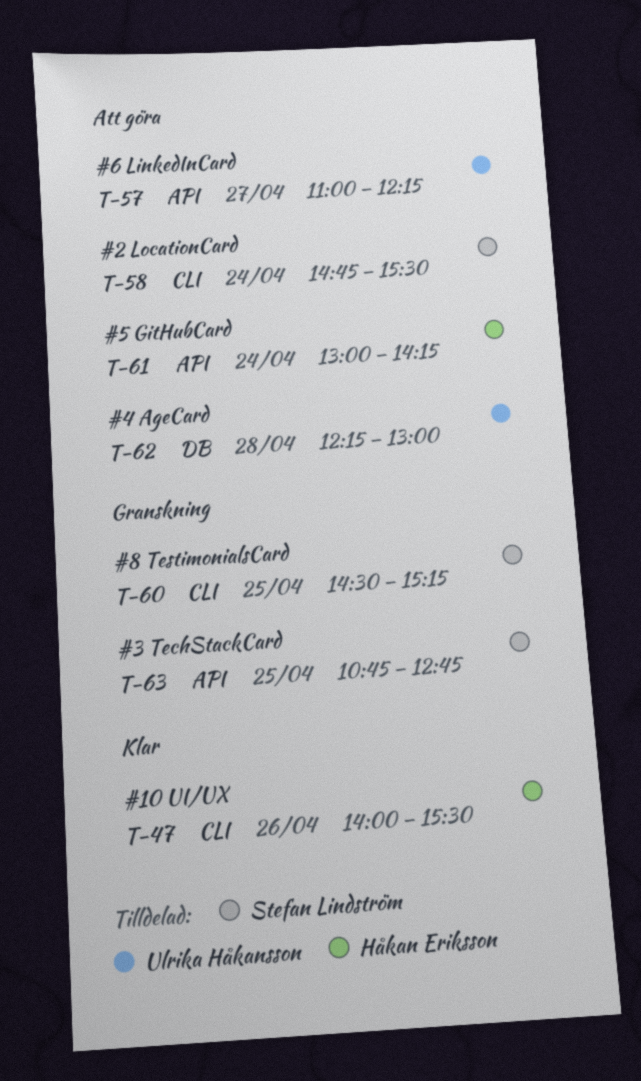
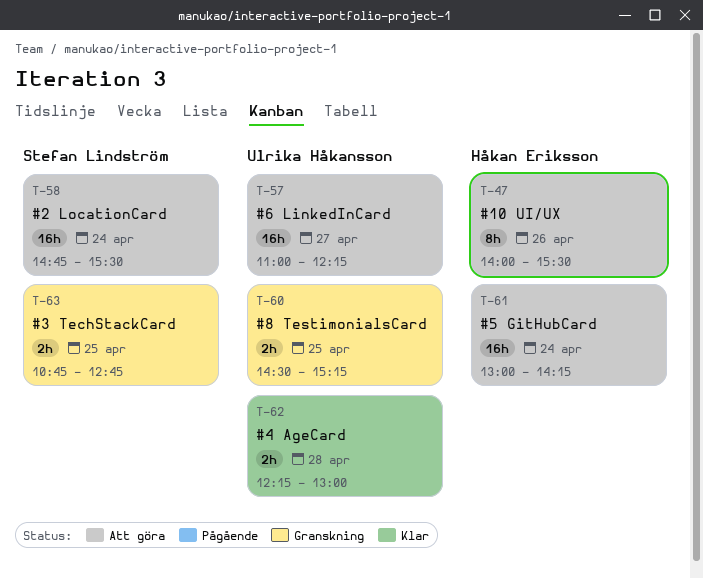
T-47, status: Klar -> Att göra
T-60, owner: Stefan Lindström -> Ulrika Håkansson
T-62, status: Att göra -> Klar

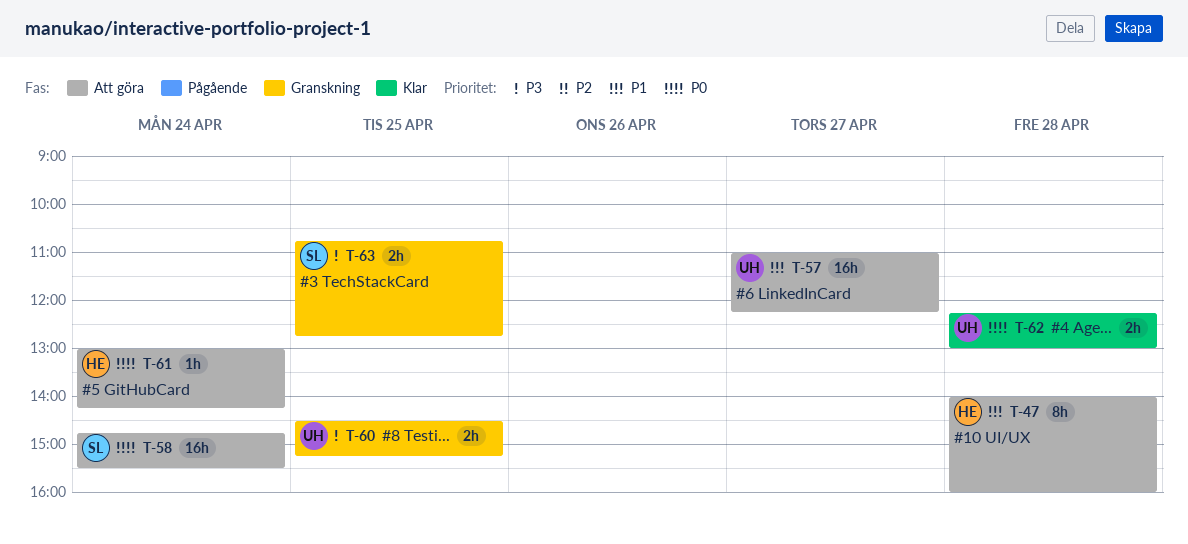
T-47, day: Apr 26 -> Apr 28
T-47, ends: 15:30 -> 16:00
T-61, estimate: 16h -> 1h

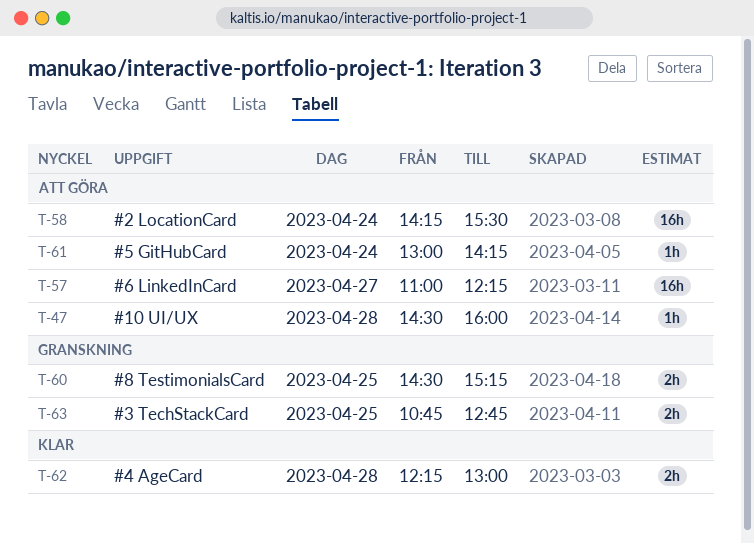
T-47, estimate: 8h -> 1h
T-47, begins: 14:00 -> 14:30
T-58, begins: 14:45 -> 14:15

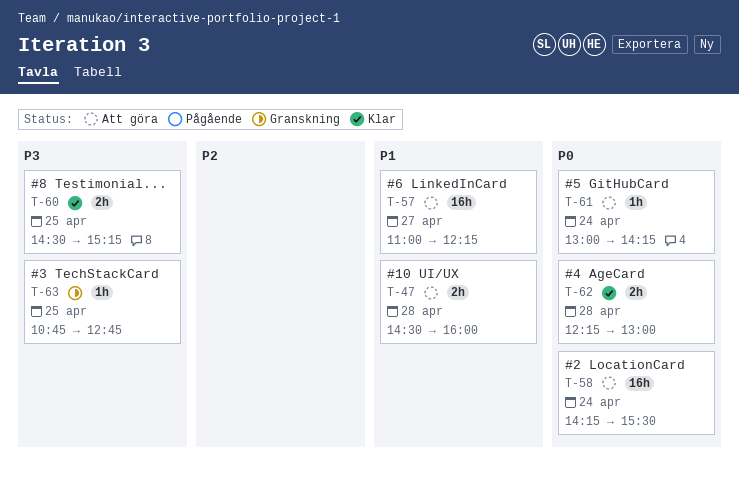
T-47, estimate: 1h -> 2h
T-60, status: Granskning -> Klar
T-63, estimate: 2h -> 1h

